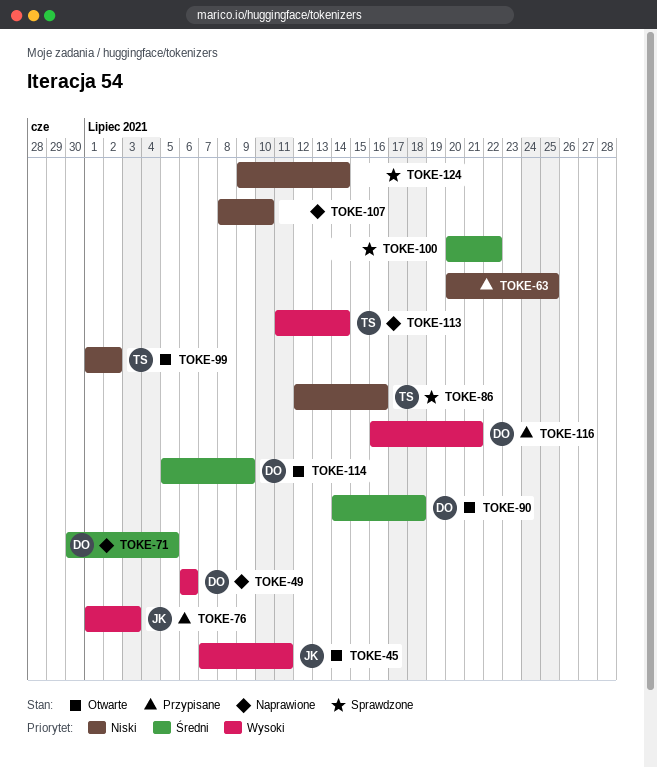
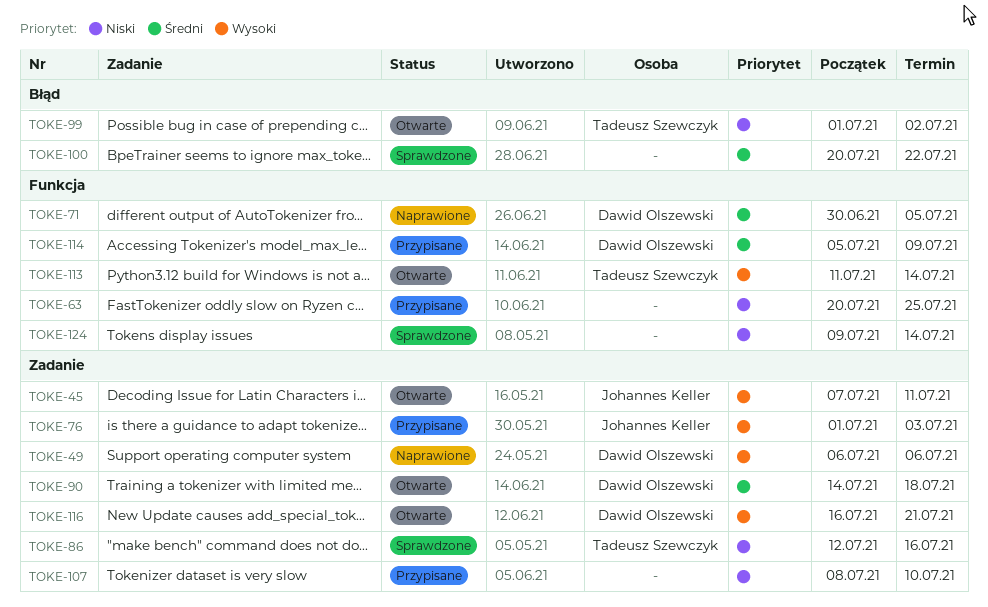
TOKE-107, status: Naprawione -> Przypisane
TOKE-113, status: Naprawione -> Otwarte
TOKE-114, status: Otwarte -> Przypisane
TOKE-116, status: Przypisane -> Otwarte

